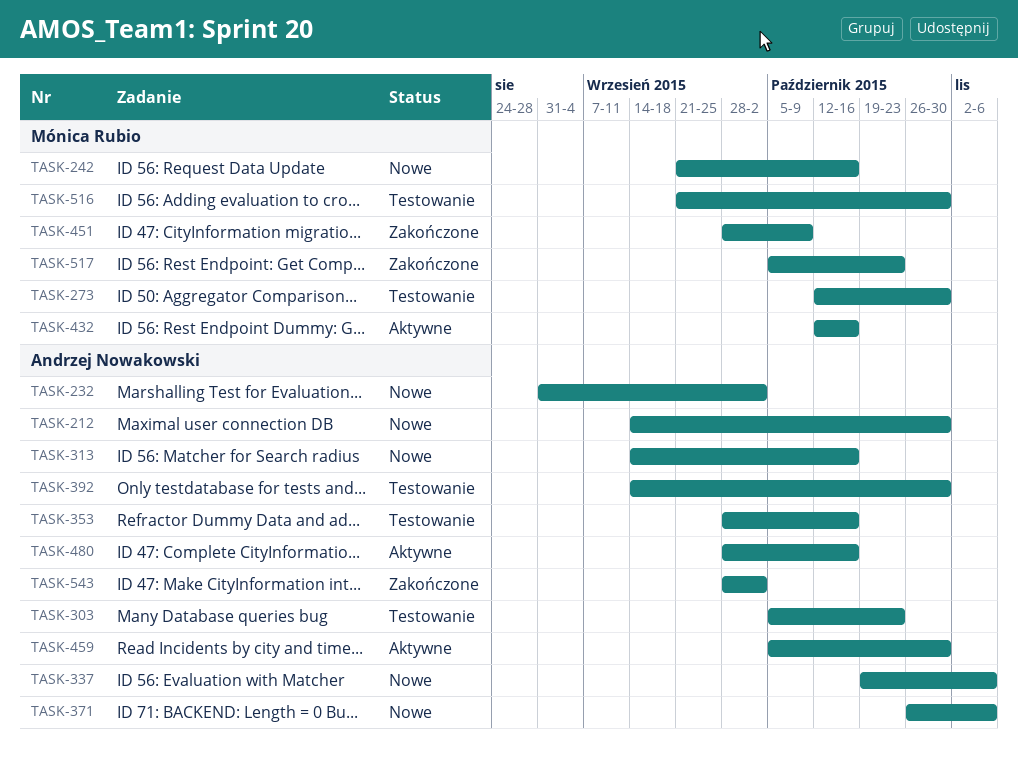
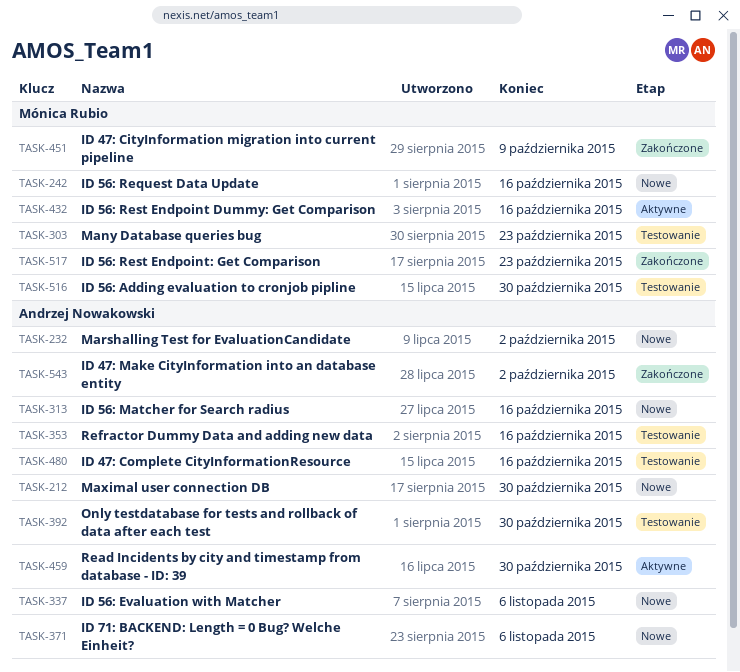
TASK-273: present -> none
TASK-303, owner: Andrzej Nowakowski -> Mónica Rubio
TASK-480, status: Aktywne -> Testowanie

